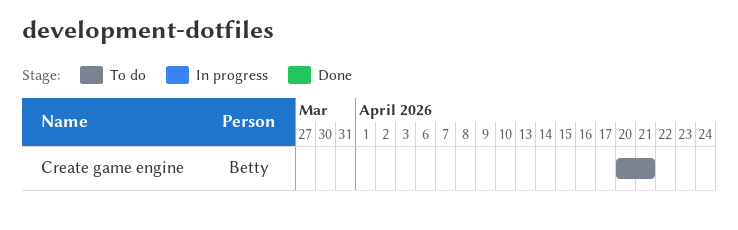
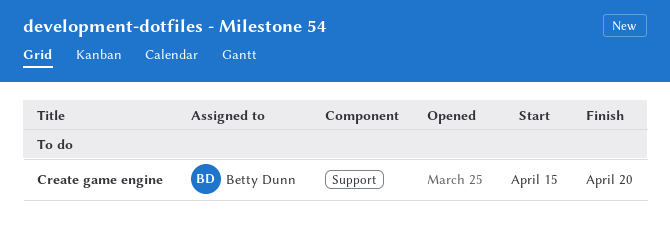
Create game engine, start: Apr 20 -> Apr 15
Create game engine, due: Apr 21 -> Apr 20

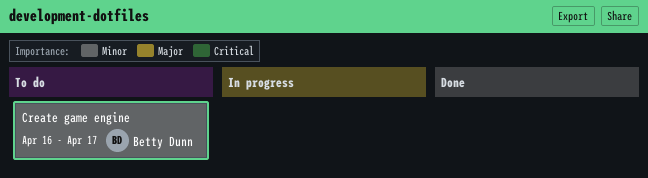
Create game engine, start: Apr 15 -> Apr 16
Create game engine, due: Apr 20 -> Apr 17

